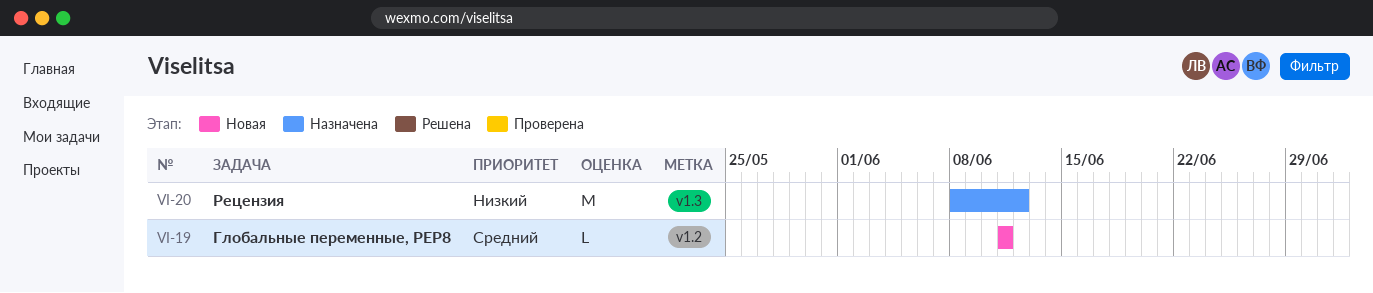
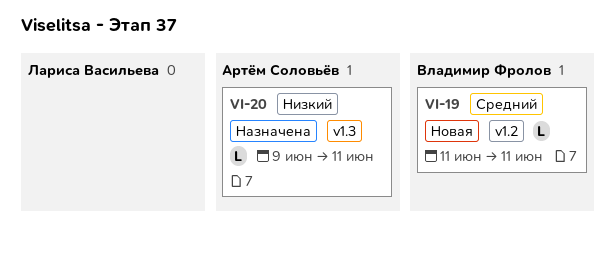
VI-20, estimate: M -> L
VI-20, start: Jun 8 -> Jun 9
VI-20, due: Jun 12 -> Jun 11

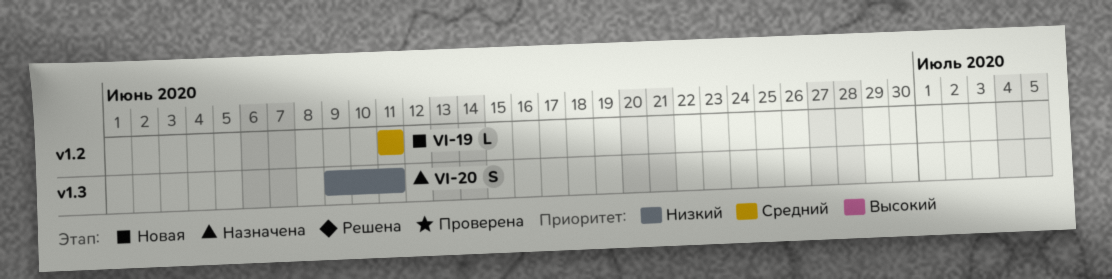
VI-20, estimate: L -> S

